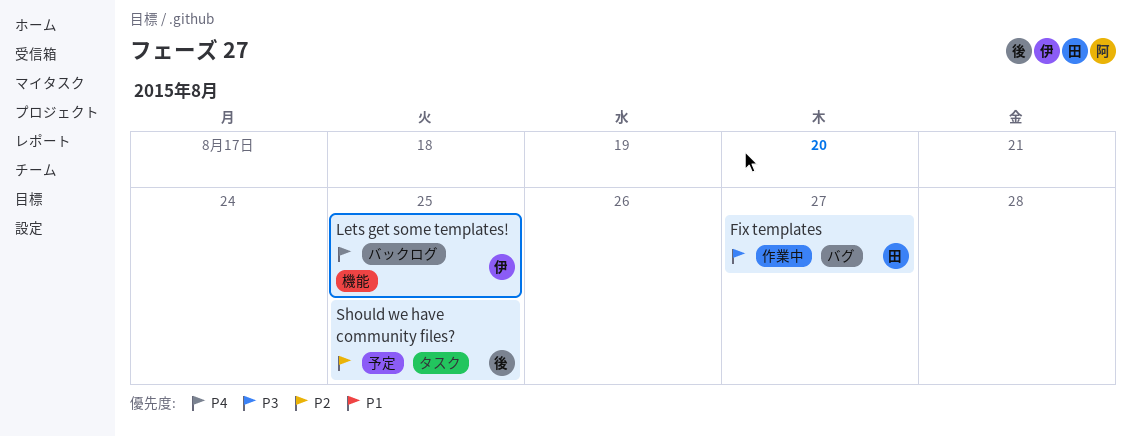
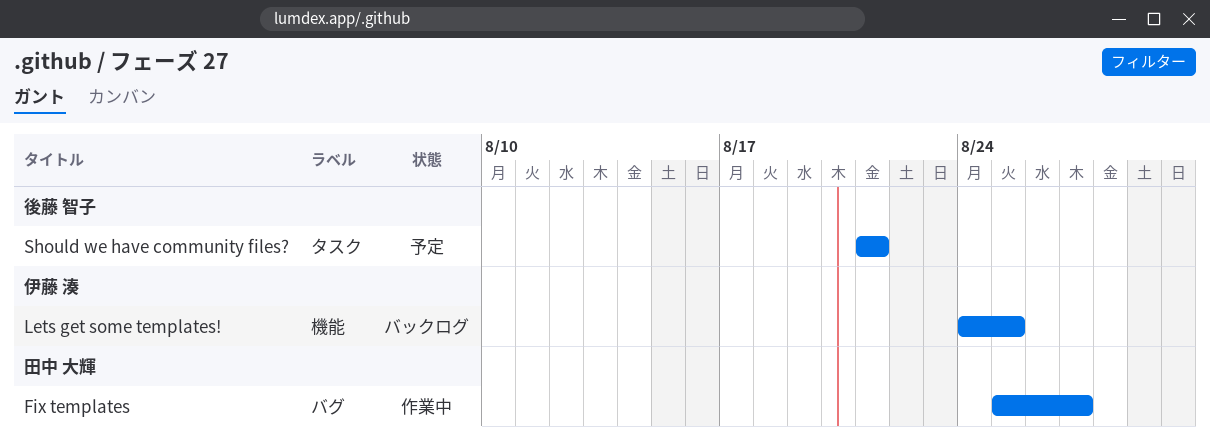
Should we have community files?, due: Aug 25 -> Aug 21

